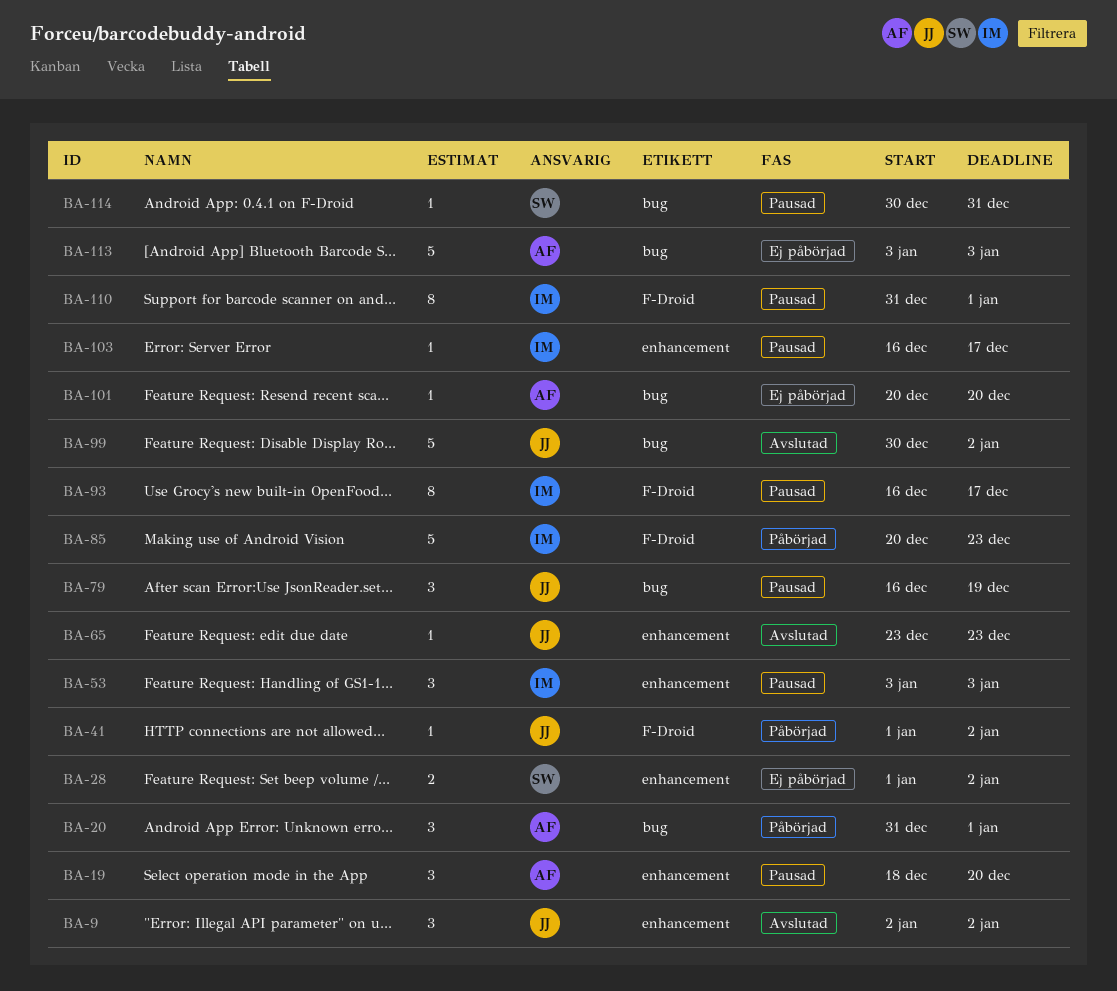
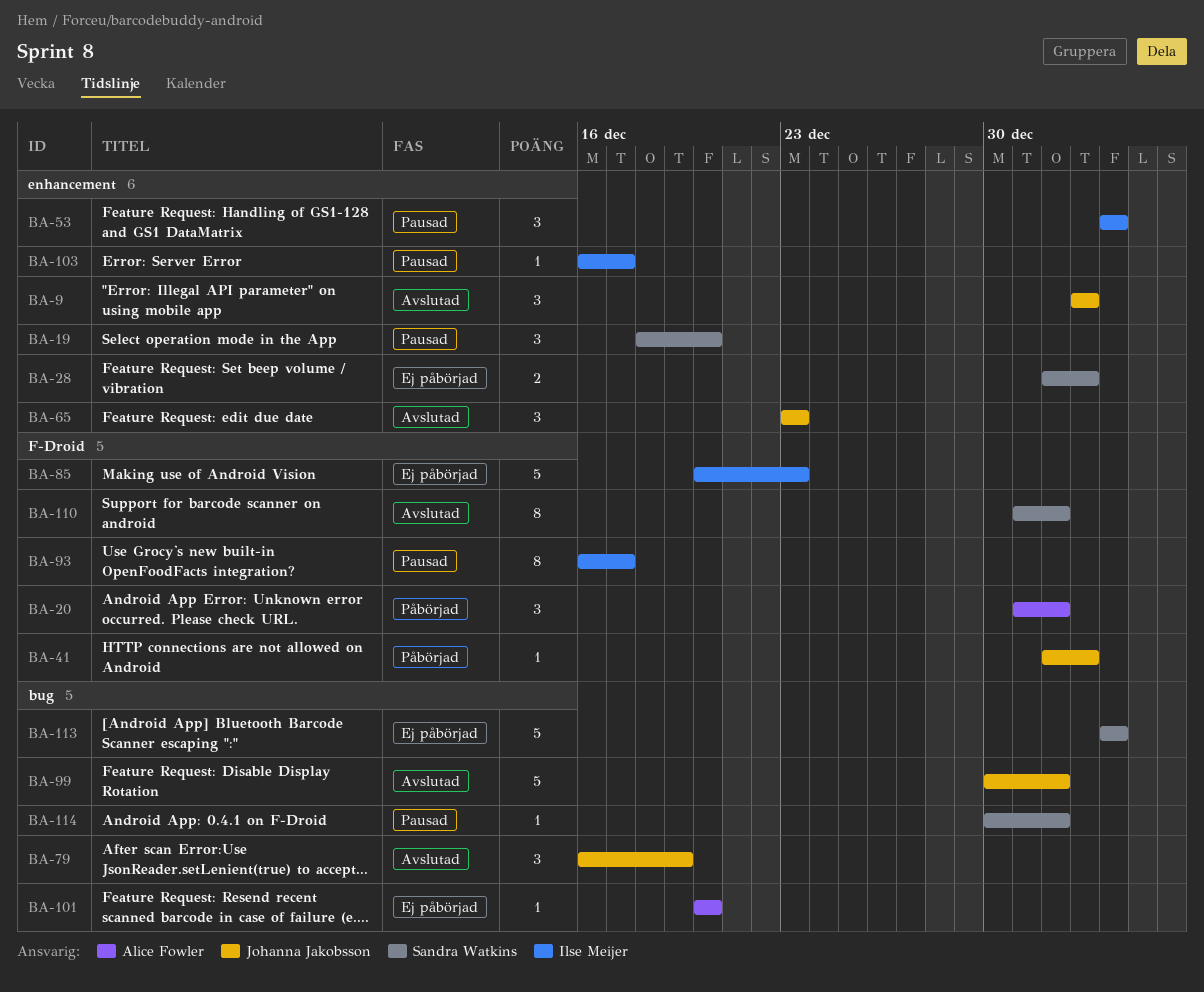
BA-19, owner: Alice Fowler -> Sandra Watkins
BA-20, label: bug -> F-Droid
BA-65, estimate: 1 -> 3
BA-79, status: Pausad -> Avslutad
BA-85, status: Påbörjad -> Ej påbörjad
BA-99, due: Jan 2 -> Jan 1
BA-110, status: Pausad -> Avslutad
BA-110, owner: Ilse Meijer -> Sandra Watkins
BA-113, owner: Alice Fowler -> Sandra Watkins
BA-114, due: Dec 31 -> Jan 1

